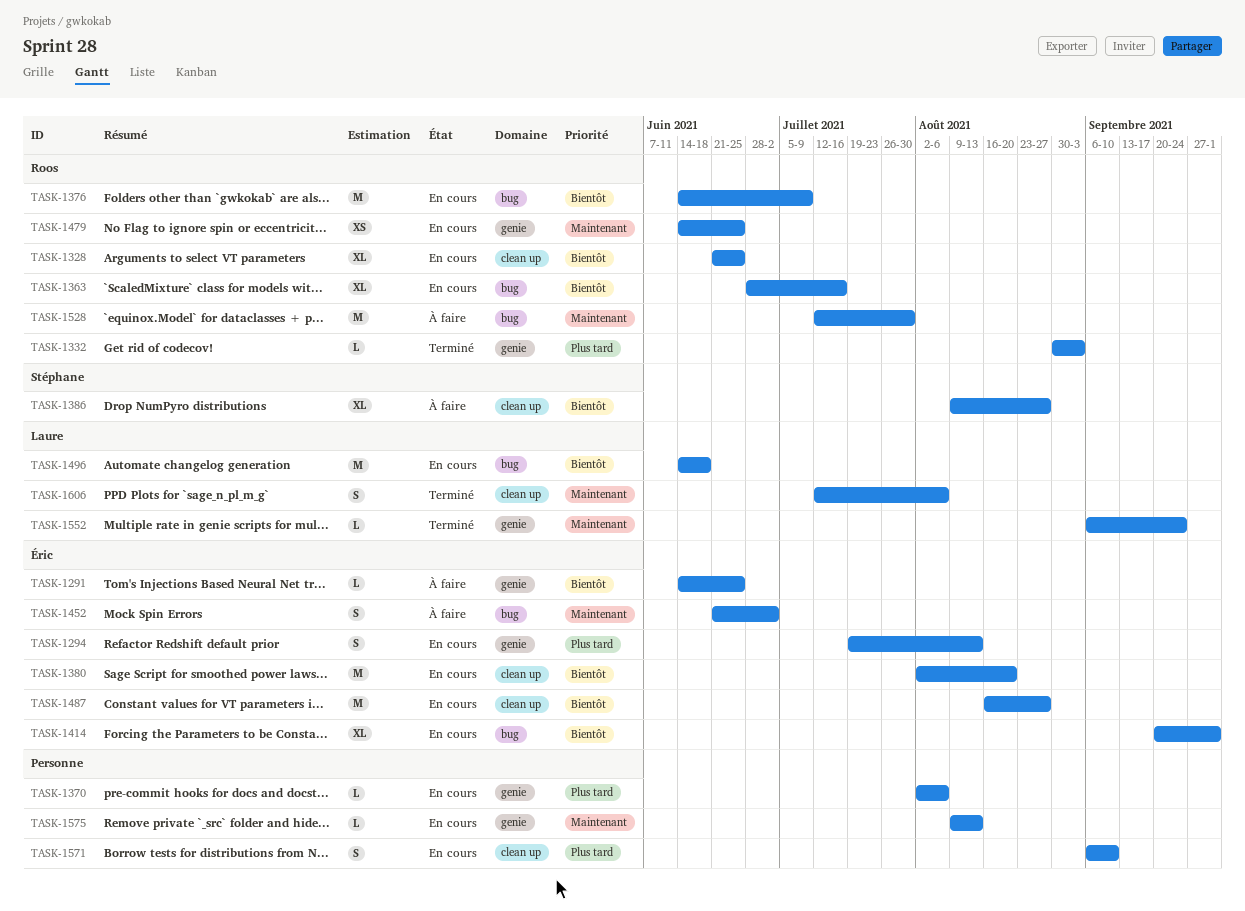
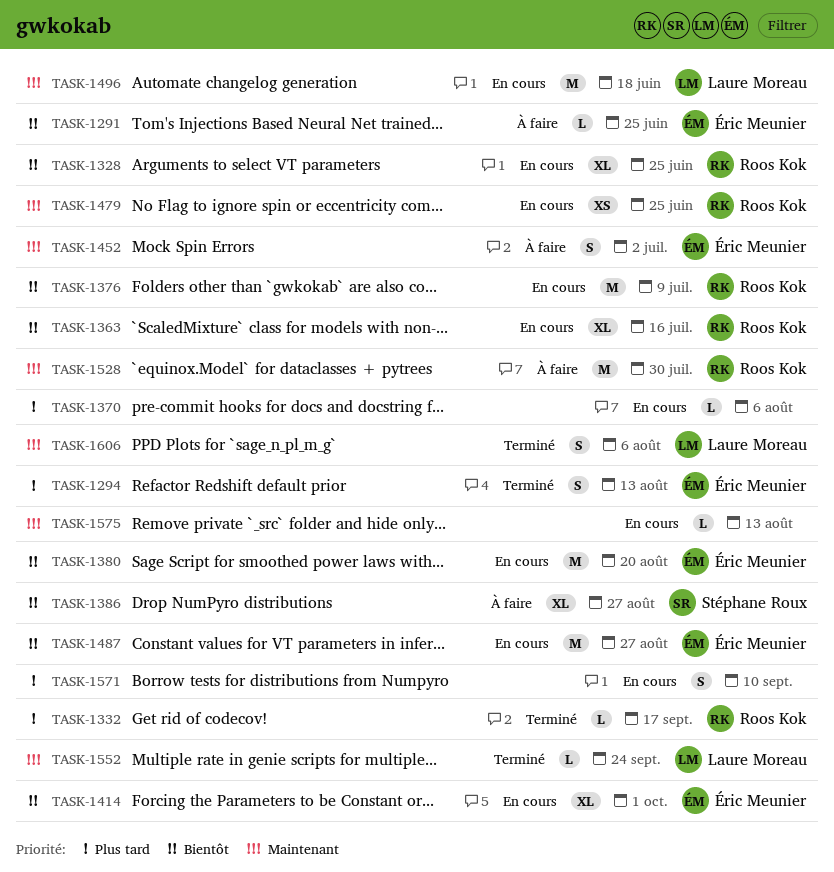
TASK-1294, status: En cours -> Terminé
TASK-1332, due: Sep 3 -> Sep 17
TASK-1496, priority: Bientôt -> Maintenant

